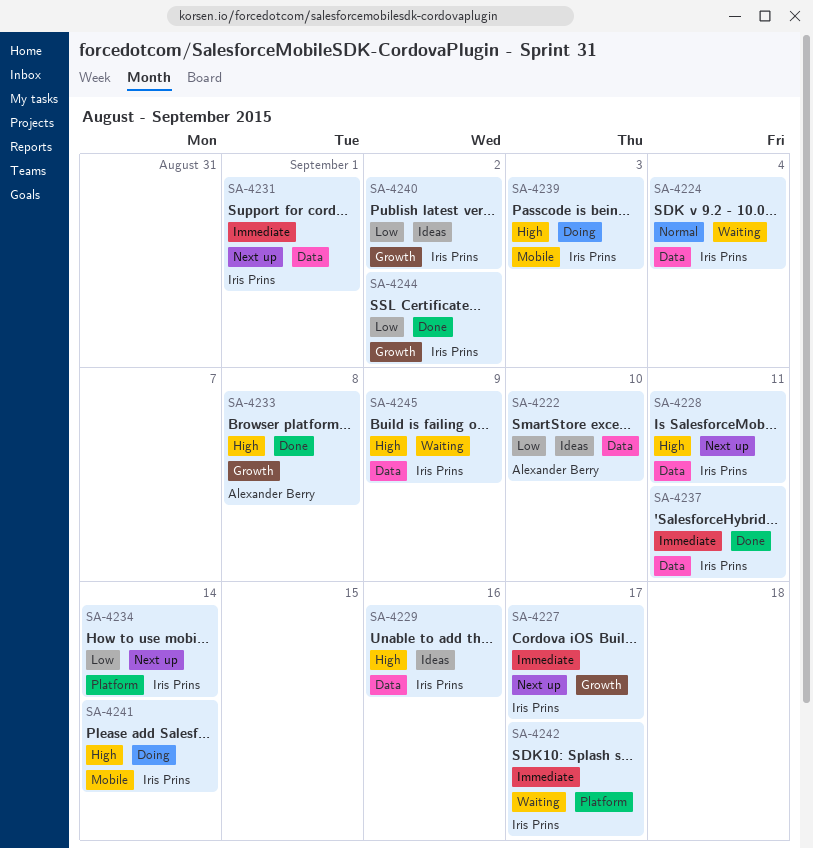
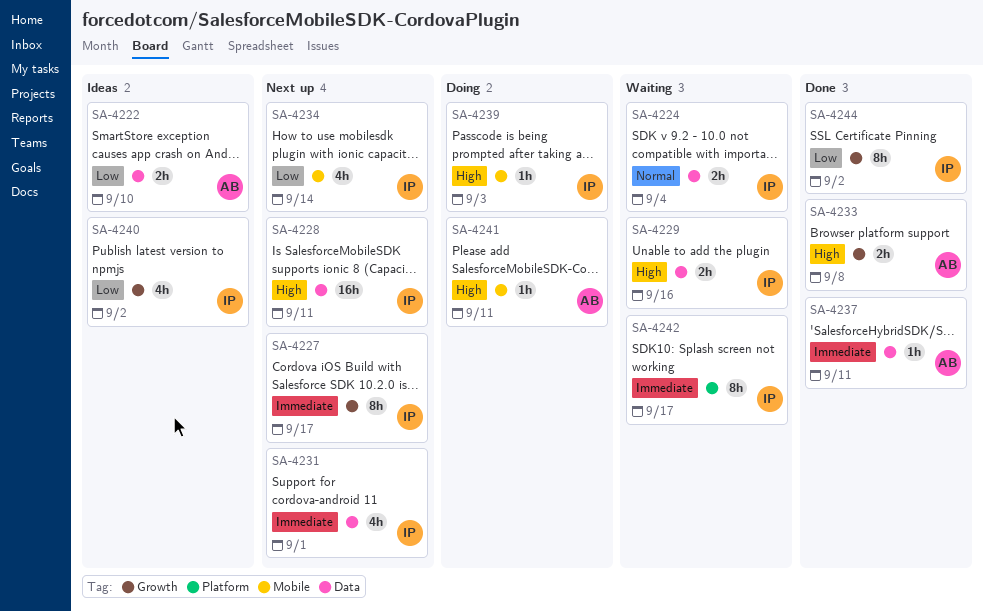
SA-4229, status: Ideas -> Waiting
SA-4234, label: Platform -> Mobile
SA-4237, owner: Iris Prins -> Alexander Berry
SA-4241, owner: Iris Prins -> Alexander Berry
SA-4241, due: Sep 14 -> Sep 11
SA-4245: present -> none

